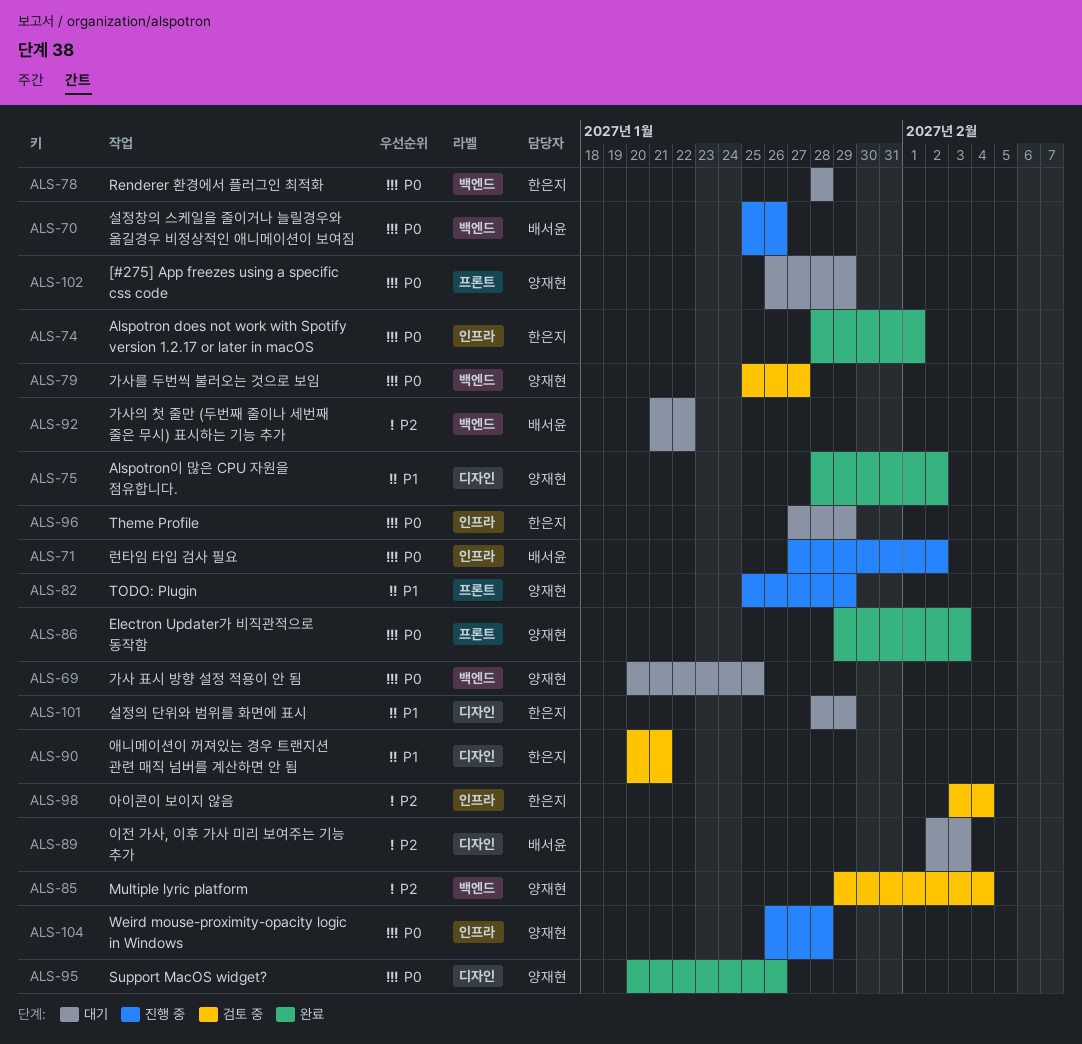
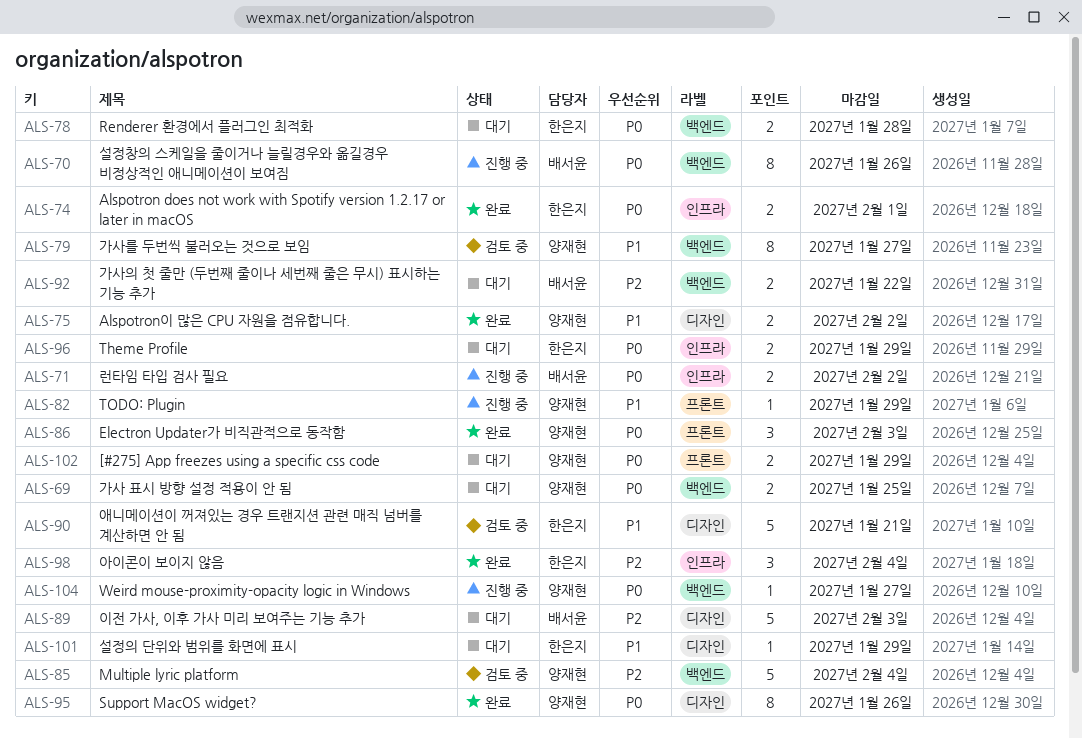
ALS-79, priority: P0 -> P1
ALS-98, status: 검토 중 -> 완료
ALS-104, label: 인프라 -> 백엔드
ALS-104, due: Jan 28 -> Jan 27

